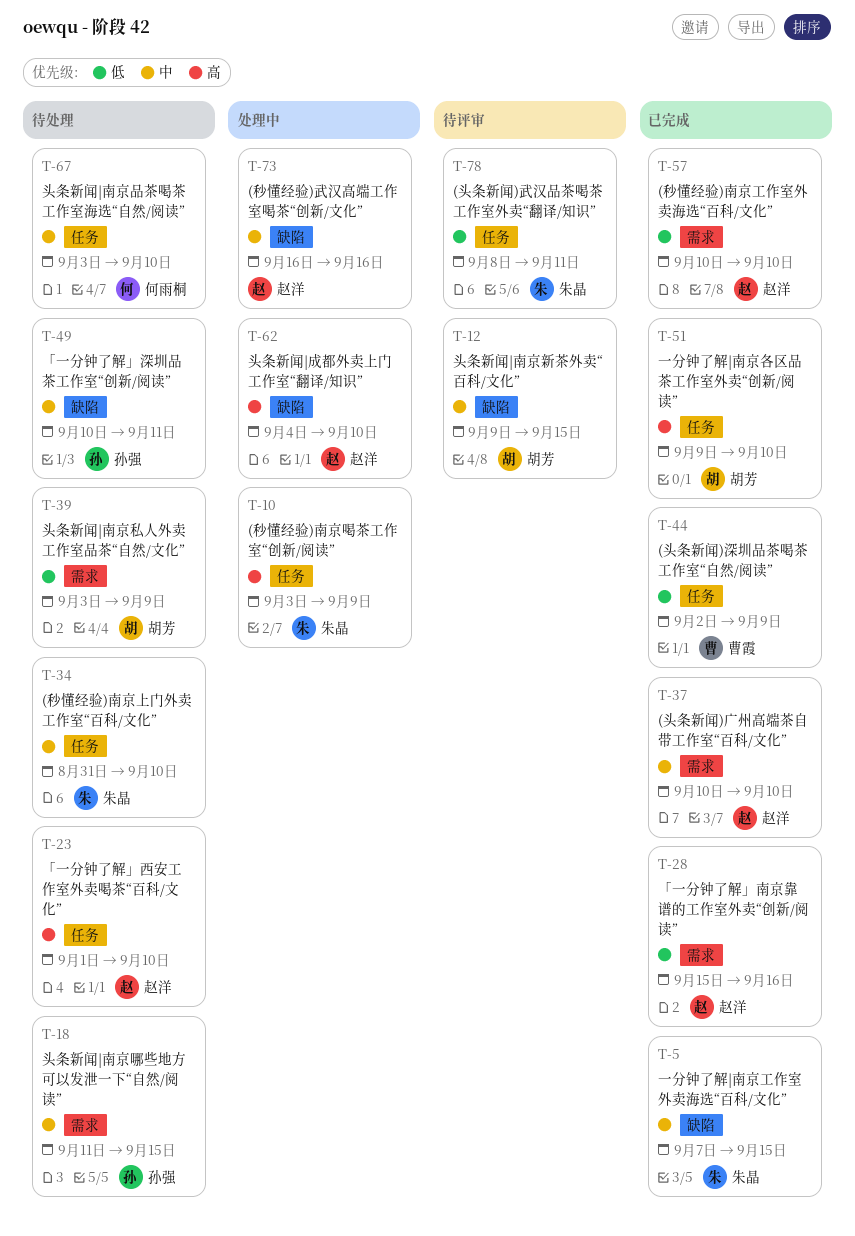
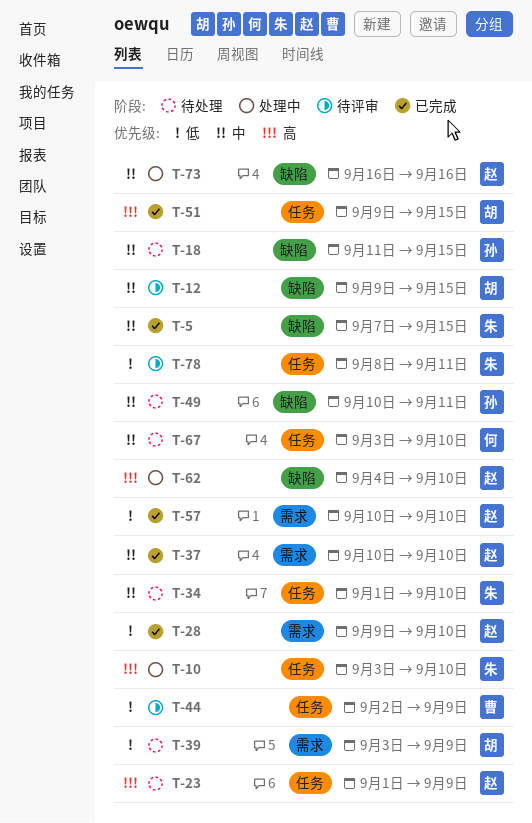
T-10, due: Sep 9 -> Sep 10
T-18, label: 需求 -> 缺陷
T-23, due: Sep 10 -> Sep 9
T-28, start: Sep 15 -> Sep 9
T-28, due: Sep 16 -> Sep 10
T-34, start: Aug 31 -> Sep 1
T-44, status: 已完成 -> 待评审
T-51, due: Sep 10 -> Sep 15

